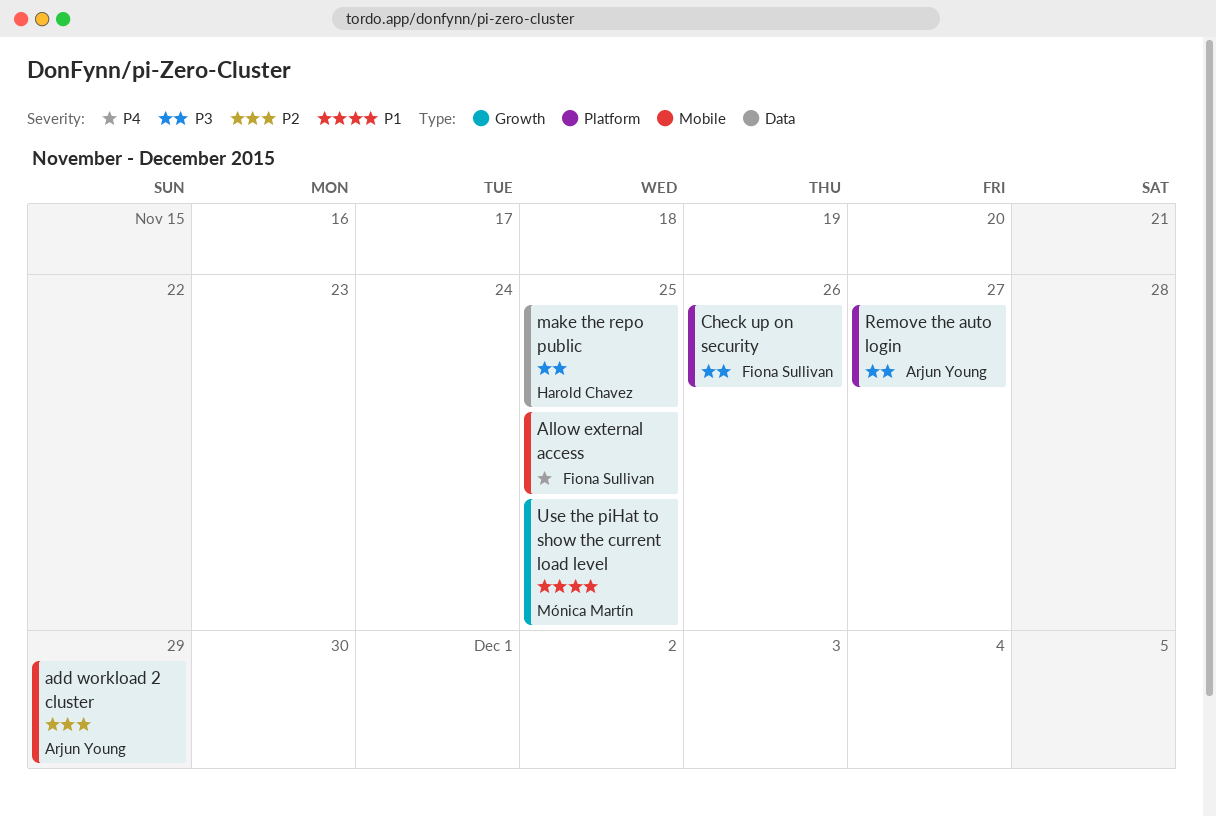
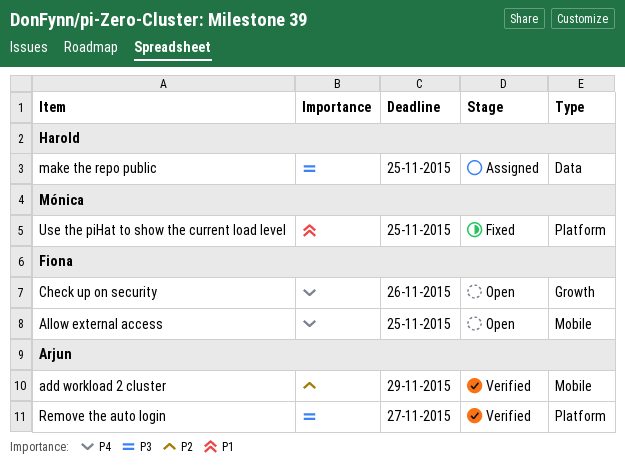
Check up on security, priority: P3 -> P4
Check up on security, label: Platform -> Growth
Use the piHat to show the current load level, label: Growth -> Platform

